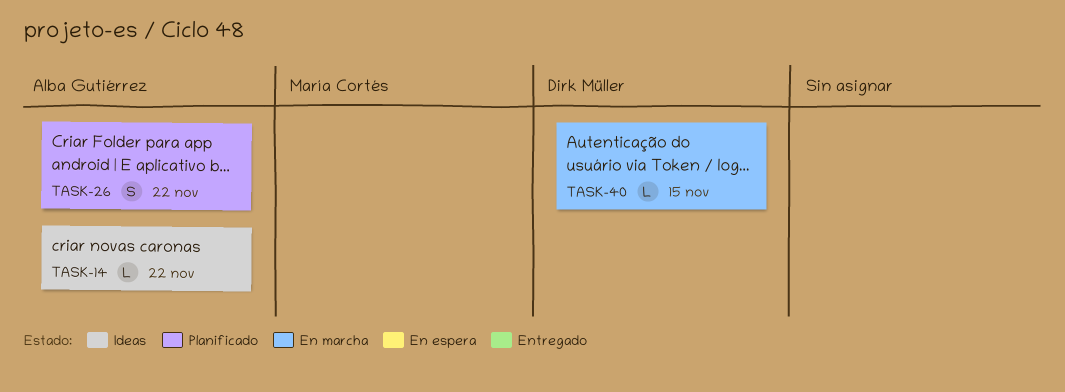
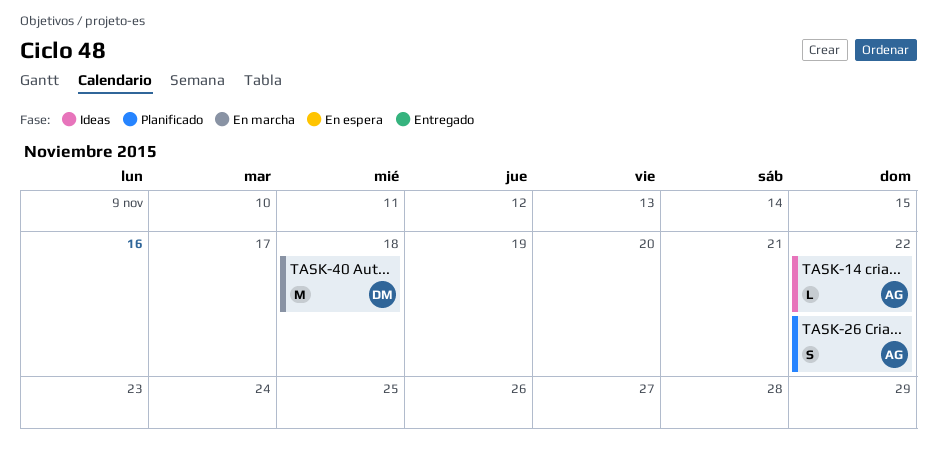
TASK-40, estimate: L -> M
TASK-40, due: Nov 15 -> Nov 18

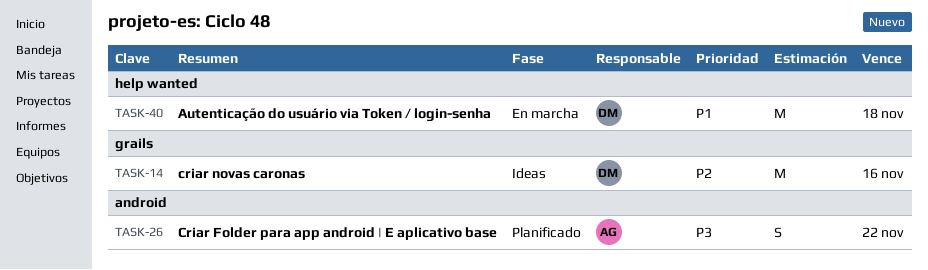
TASK-14, owner: AG -> DM
TASK-14, estimate: L -> M
TASK-14, due: Nov 22 -> Nov 16

